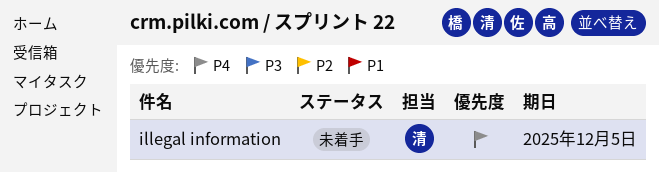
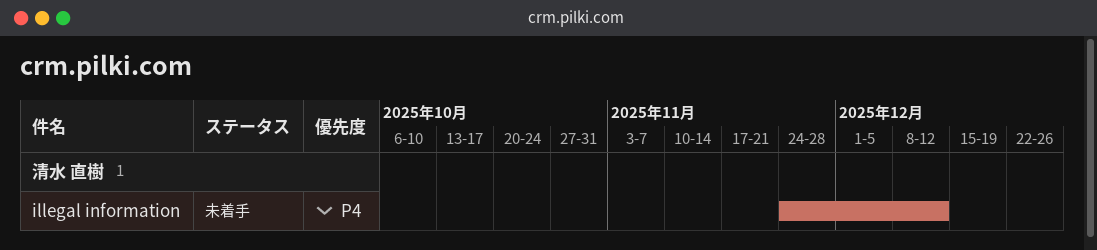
illegal information, due: Dec 5 -> Dec 12

